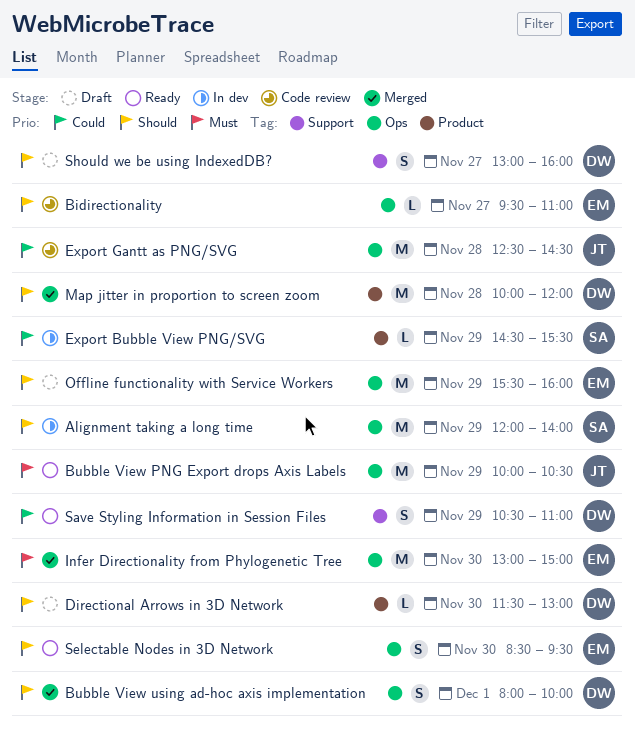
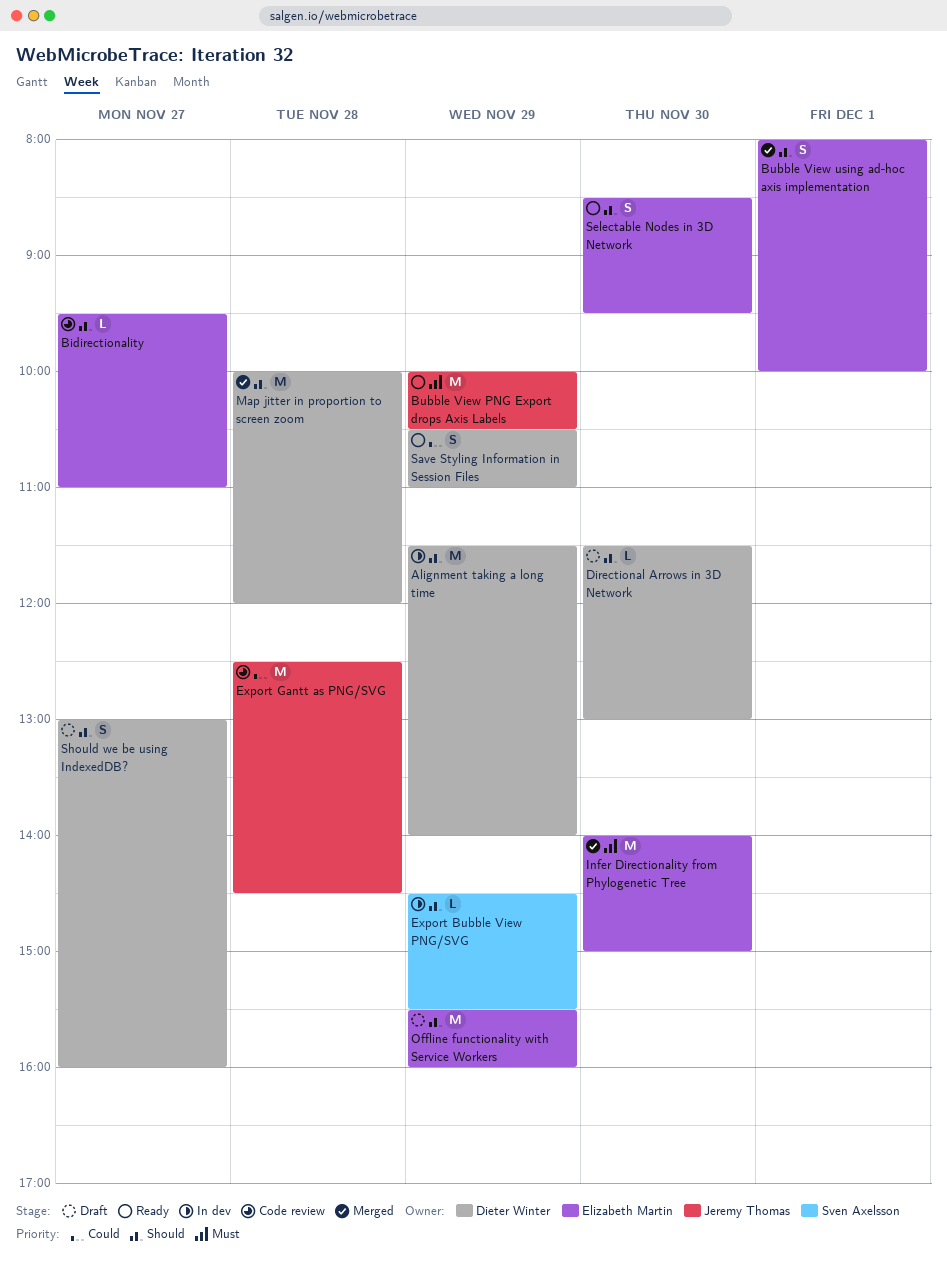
Alignment taking a long time, owner: Sven Axelsson -> Dieter Winter
Alignment taking a long time, begins: 12:00 -> 11:30
Bubble View using ad-hoc axis implementation, owner: Dieter Winter -> Elizabeth Martin
Export Bubble View PNG/SVG, priority: Could -> Should
Infer Directionality from Phylogenetic Tree, begins: 13:00 -> 14:00

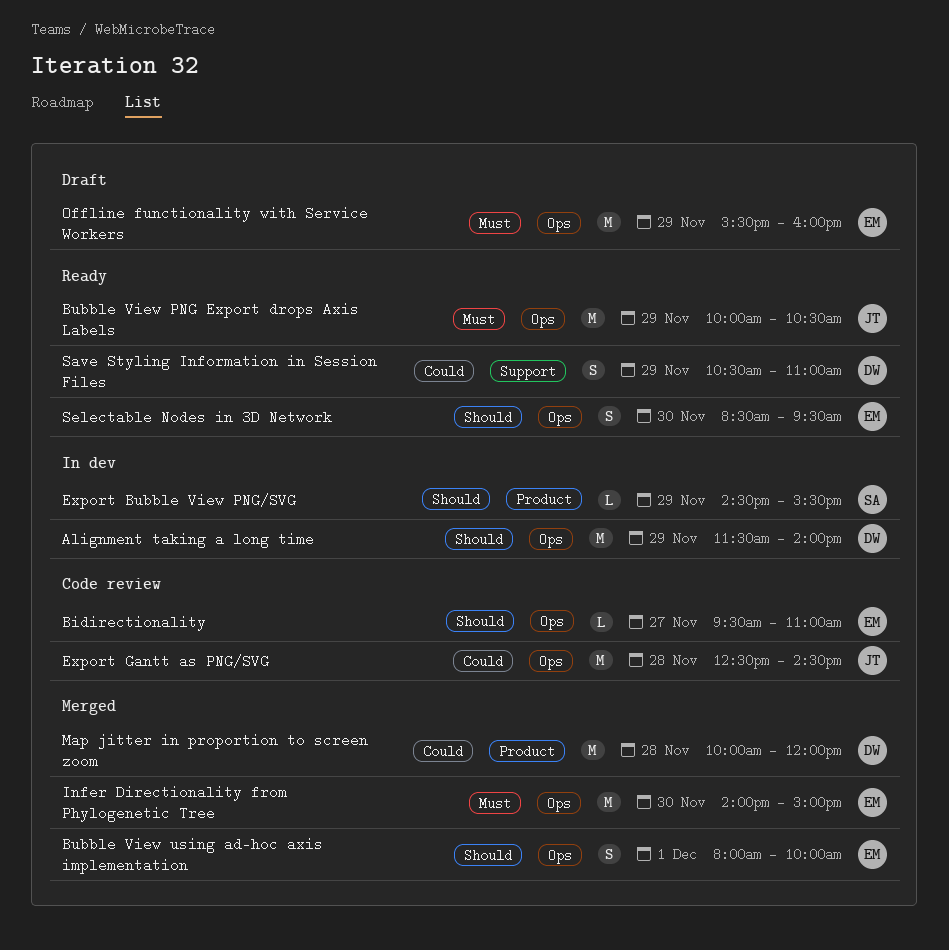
Directional Arrows in 3D Network: present -> none
Map jitter in proportion to screen zoom, priority: Should -> Could
Offline functionality with Service Workers, priority: Should -> Must
Should we be using IndexedDB?: present -> none

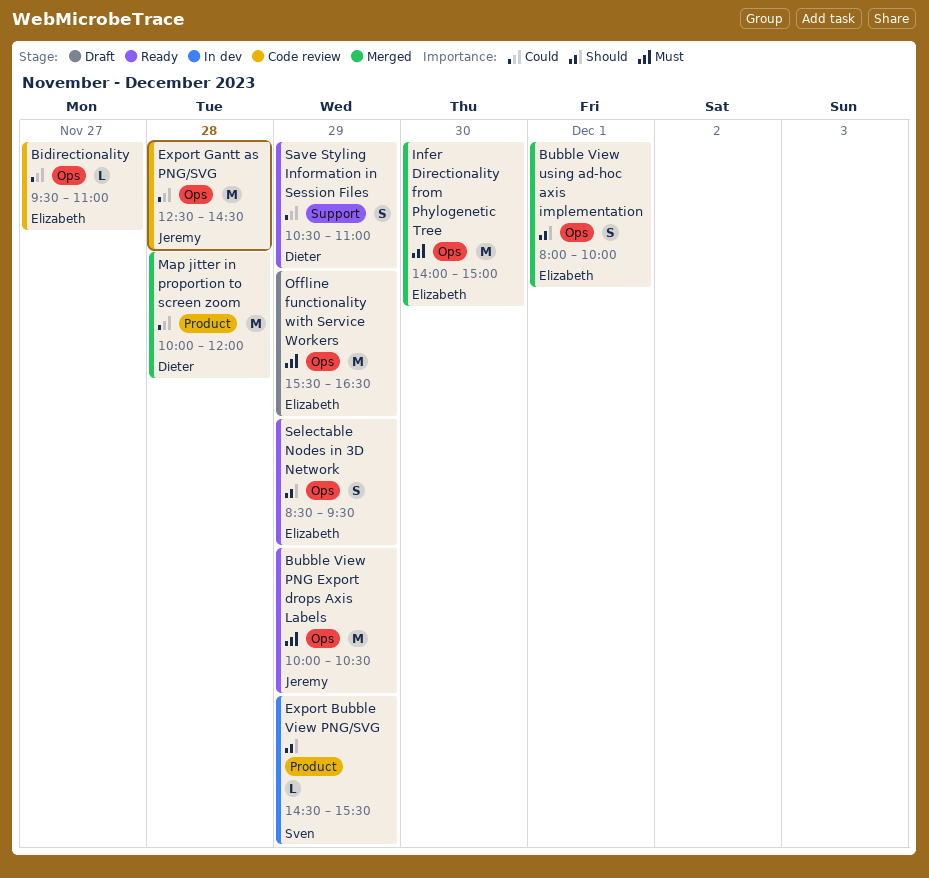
Alignment taking a long time: present -> none
Bidirectionality, priority: Should -> Could
Offline functionality with Service Workers, ends: 16:00 -> 16:30
Selectable Nodes in 3D Network, day: Nov 30 -> Nov 29

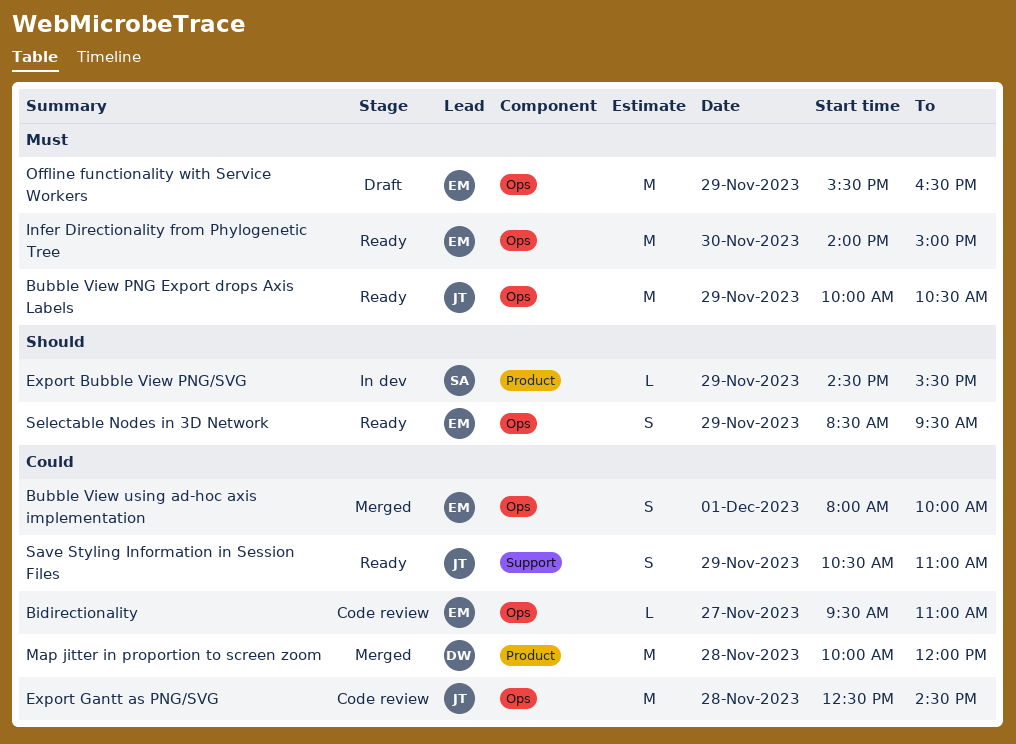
Bubble View using ad-hoc axis implementation, priority: Should -> Could
Infer Directionality from Phylogenetic Tree, status: Merged -> Ready
Save Styling Information in Session Files, owner: Dieter -> Jeremy

